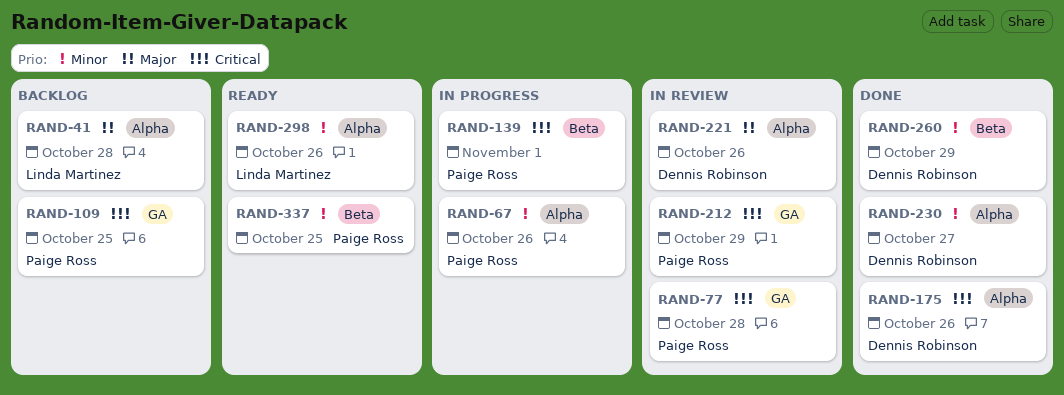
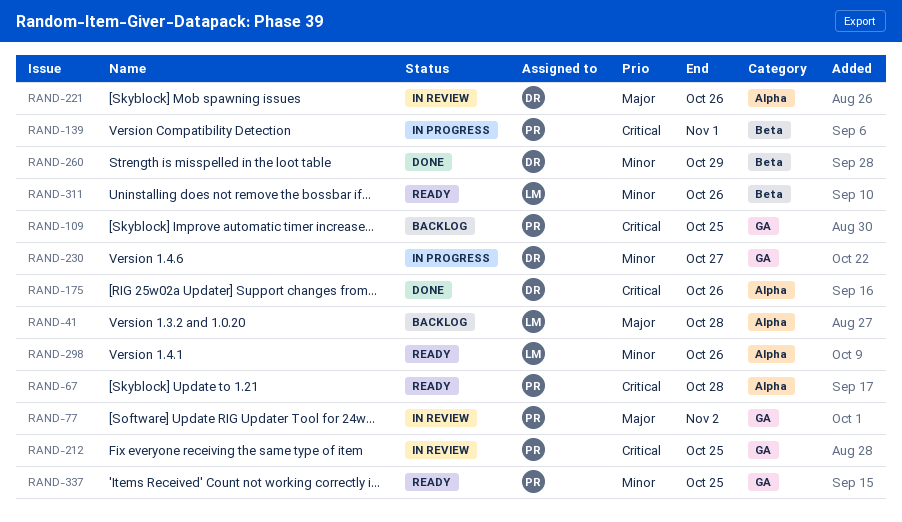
RAND-67, status: In progress -> Ready
RAND-67, priority: Minor -> Critical
RAND-67, due: Oct 26 -> Oct 28
RAND-77, priority: Critical -> Major
RAND-77, due: Oct 28 -> Nov 2
RAND-212, due: Oct 29 -> Oct 25
RAND-230, status: Done -> In progress
RAND-230, label: Alpha -> GA
RAND-311: none -> present
RAND-337, label: Beta -> GA

